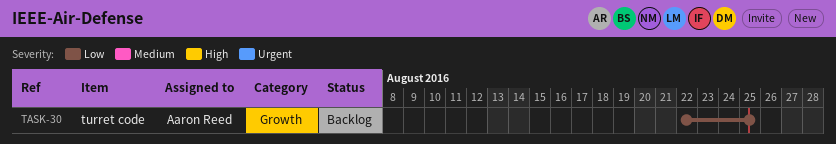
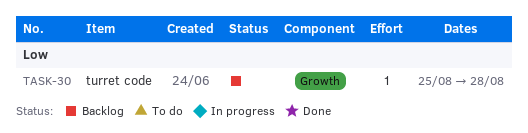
TASK-30, start: Aug 22 -> Aug 25
TASK-30, due: Aug 25 -> Aug 28

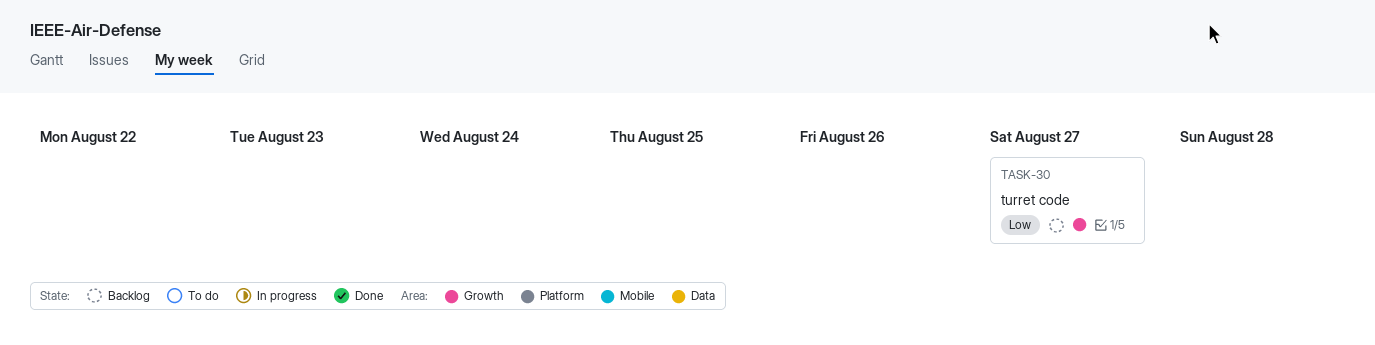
TASK-30, due: Aug 28 -> Aug 27

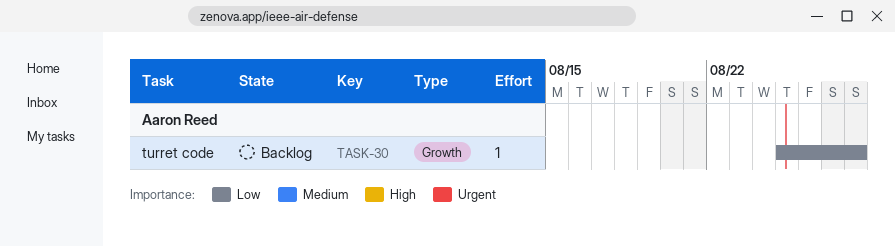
TASK-30, due: Aug 27 -> Aug 28

